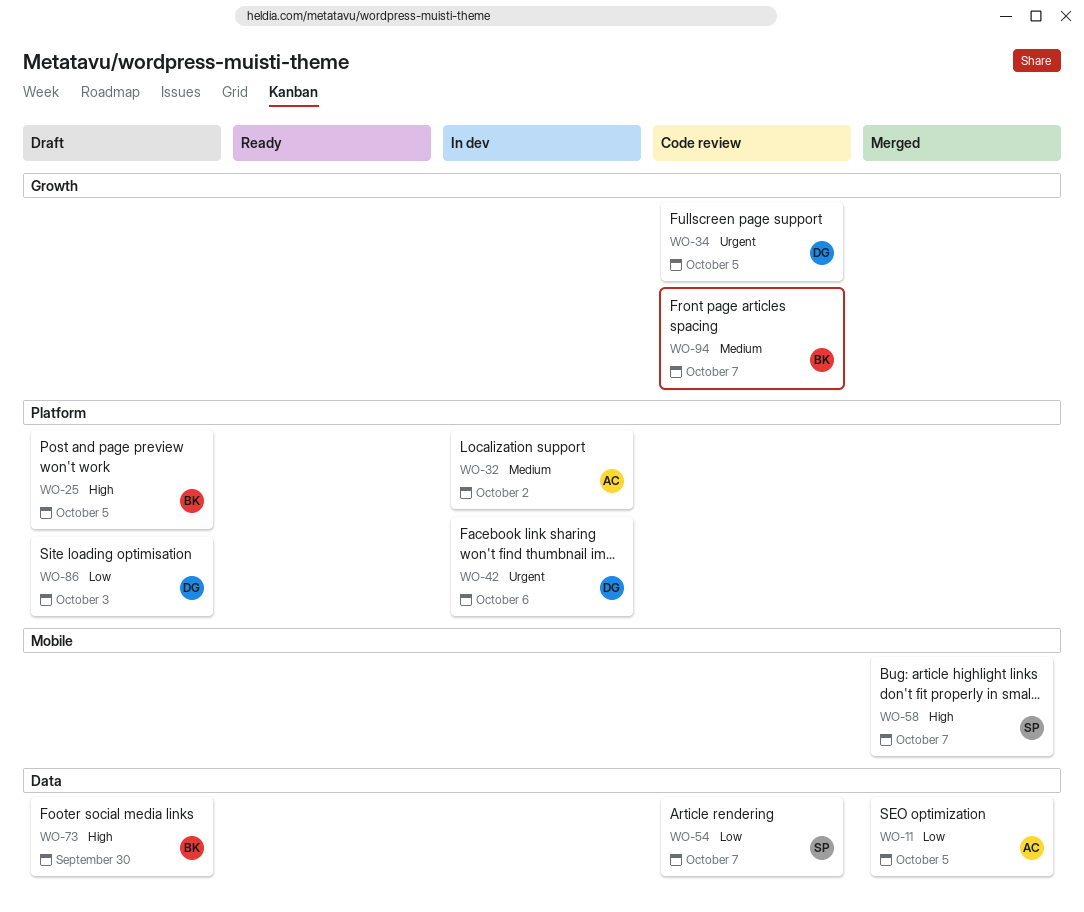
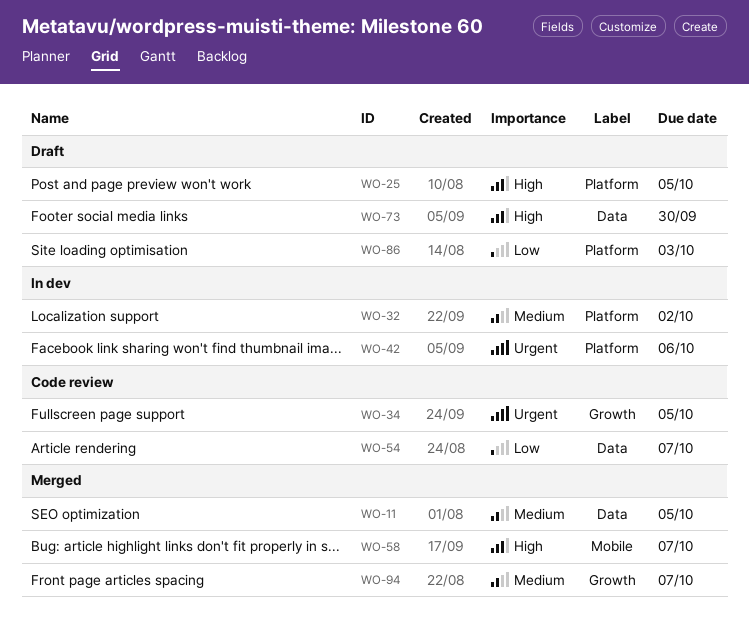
WO-11, priority: Low -> Medium
WO-94, status: Code review -> Merged

